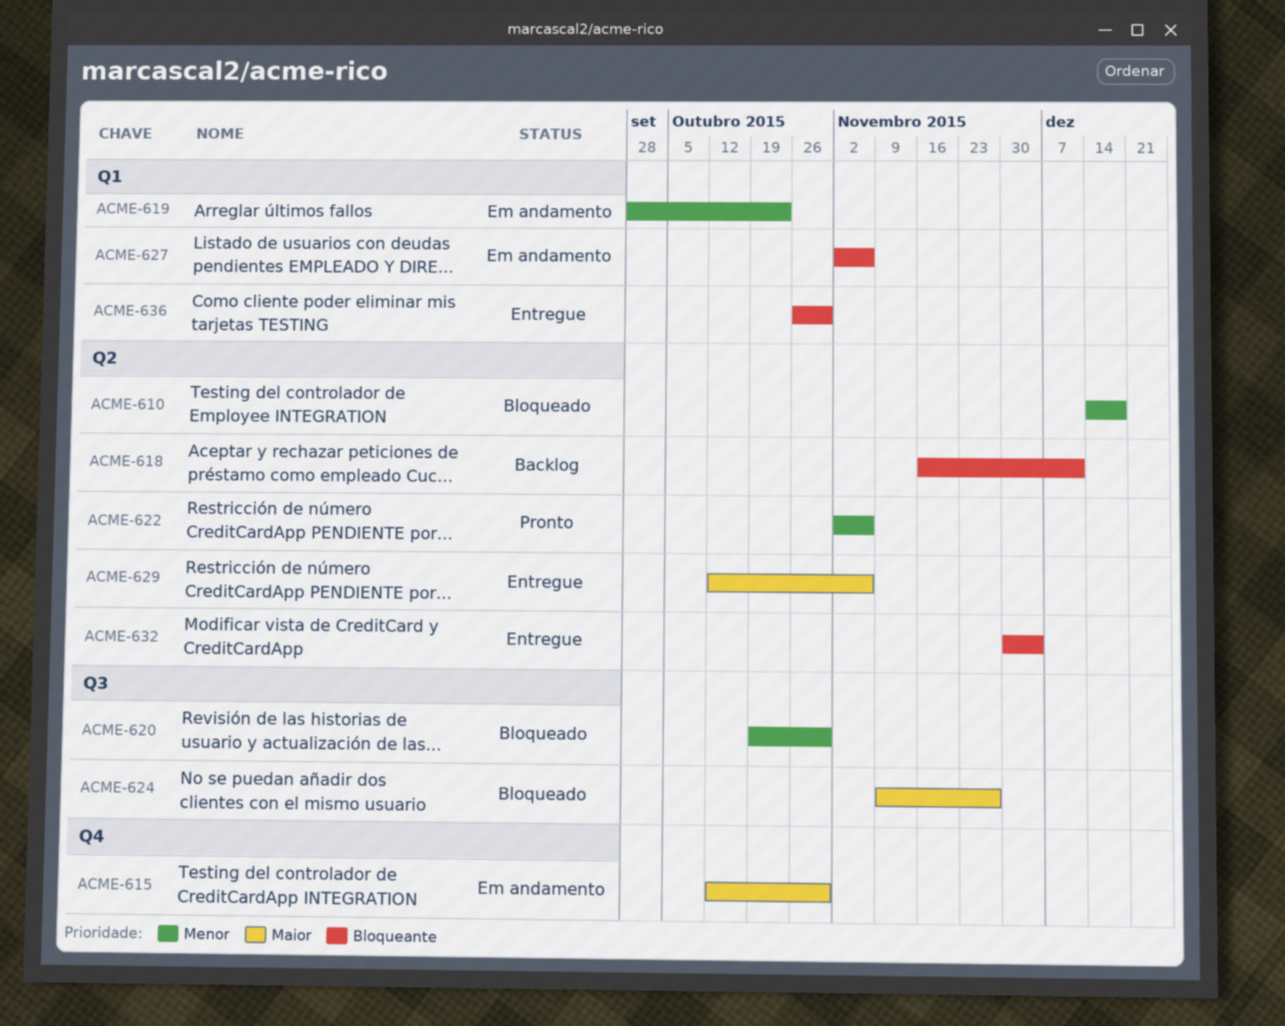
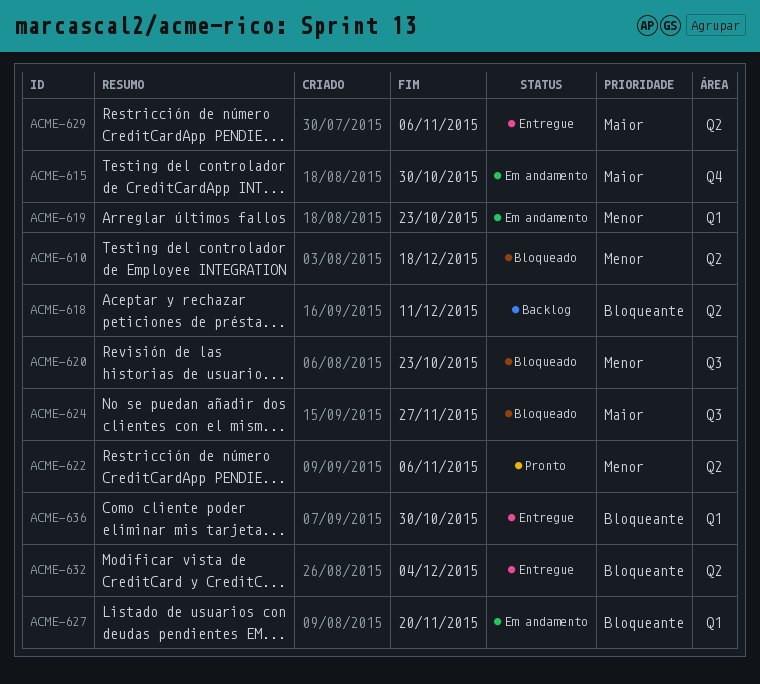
ACME-620, due: Oct 30 -> Oct 23
ACME-627, due: Nov 6 -> Nov 20

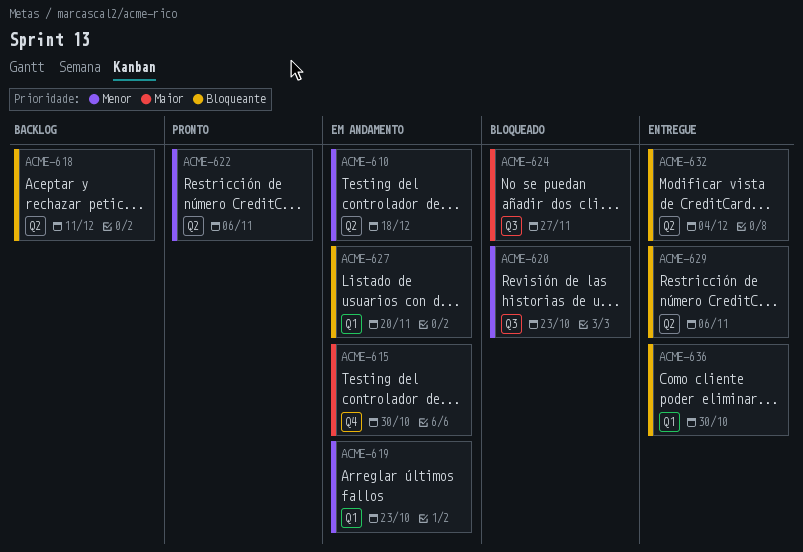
ACME-610, status: Bloqueado -> Em andamento
ACME-629, priority: Maior -> Bloqueante

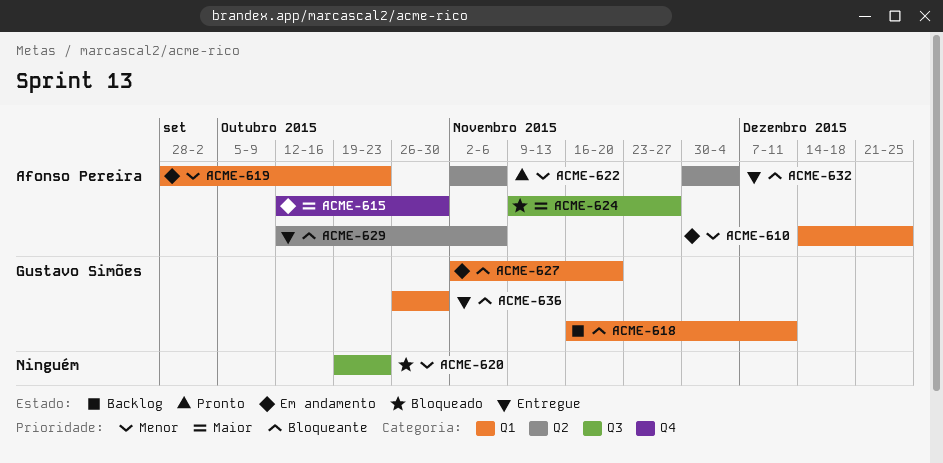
ACME-610, label: Q2 -> Q1
ACME-610, due: Dec 18 -> Dec 25
ACME-618, label: Q2 -> Q1

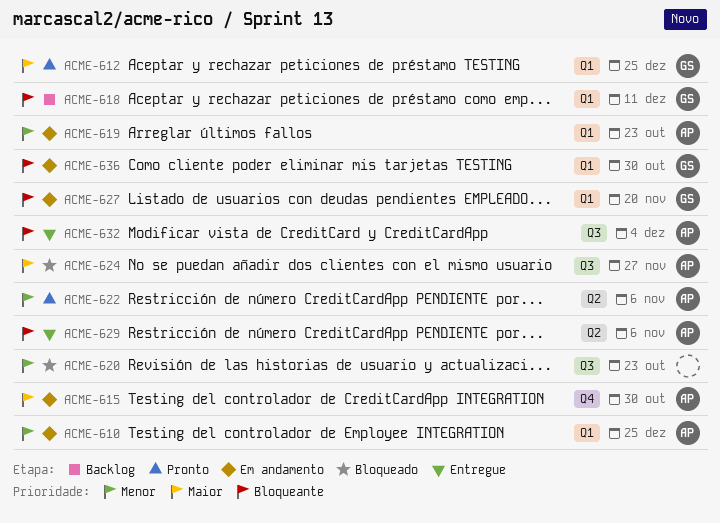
ACME-612: none -> present
ACME-632, label: Q2 -> Q3
ACME-636, status: Entregue -> Em andamento

